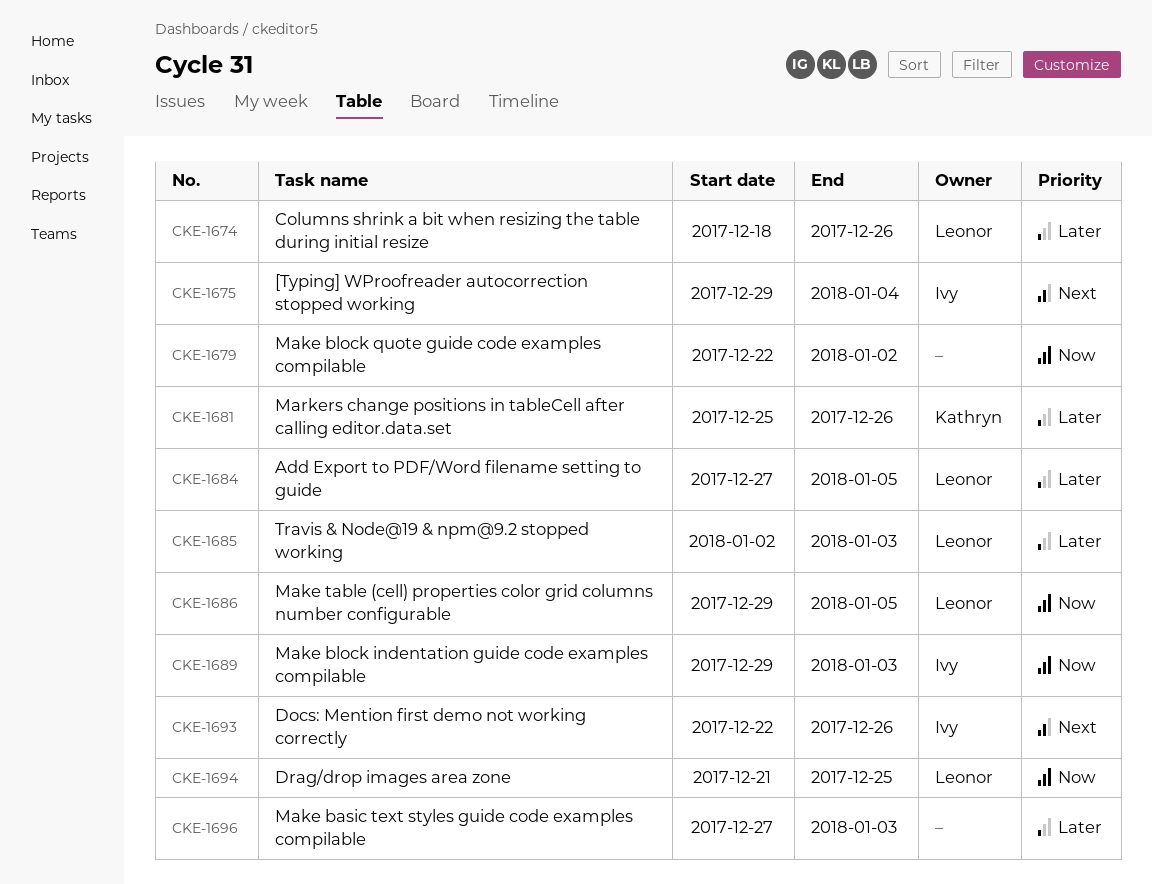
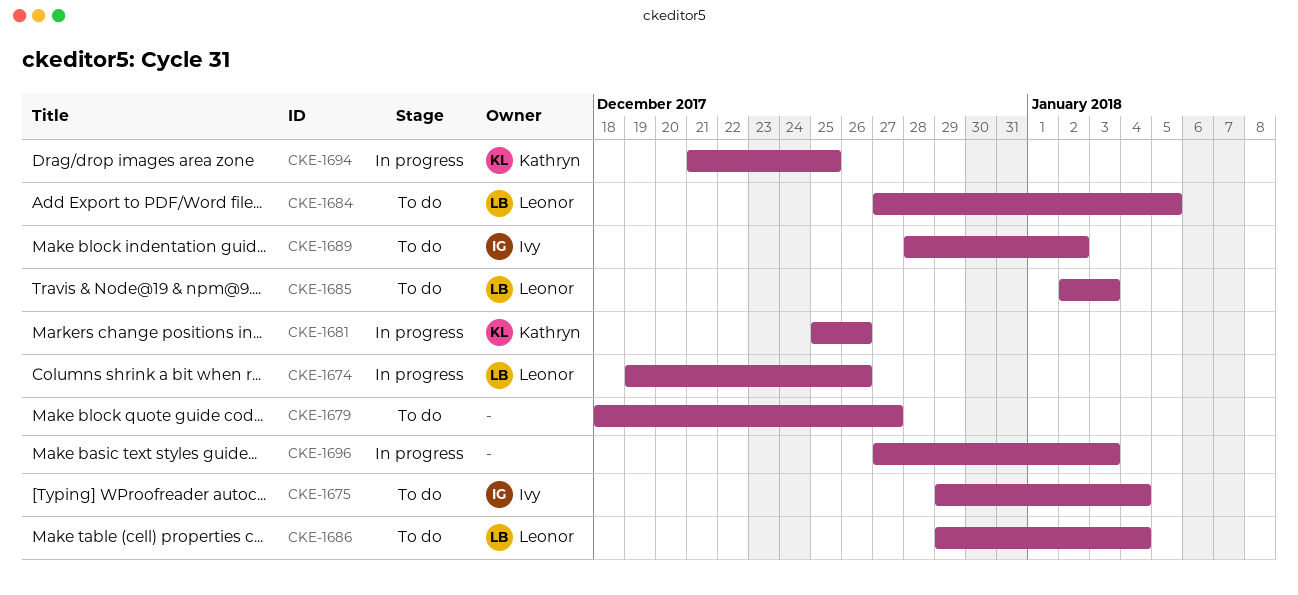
CKE-1674, start: Dec 18 -> Dec 19
CKE-1679, start: Dec 22 -> Dec 18
CKE-1679, due: Jan 2 -> Dec 27
CKE-1686, due: Jan 5 -> Jan 4
CKE-1689, start: Dec 29 -> Dec 28
CKE-1689, due: Jan 3 -> Jan 2
CKE-1693: present -> none
CKE-1694, owner: Leonor -> Kathryn

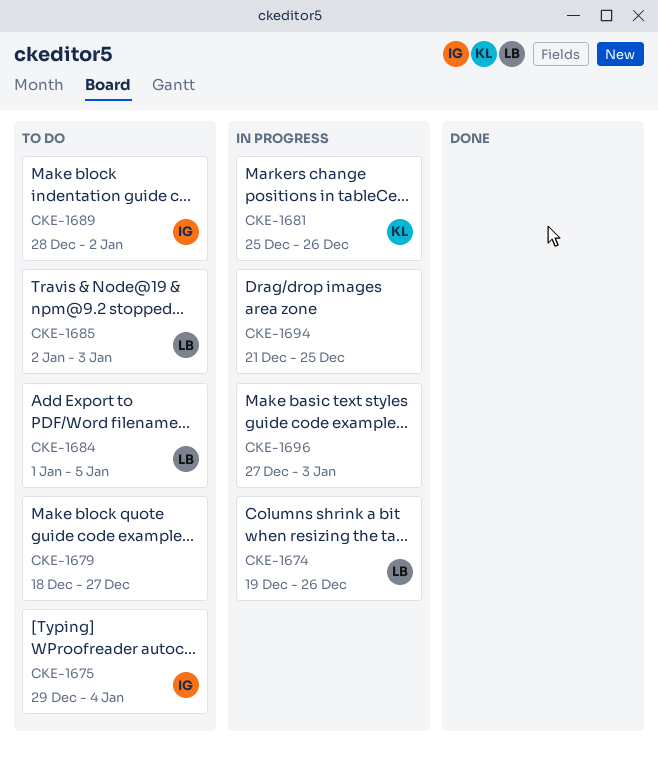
CKE-1684, start: Dec 27 -> Jan 1
CKE-1686: present -> none
CKE-1694, owner: Kathryn -> none

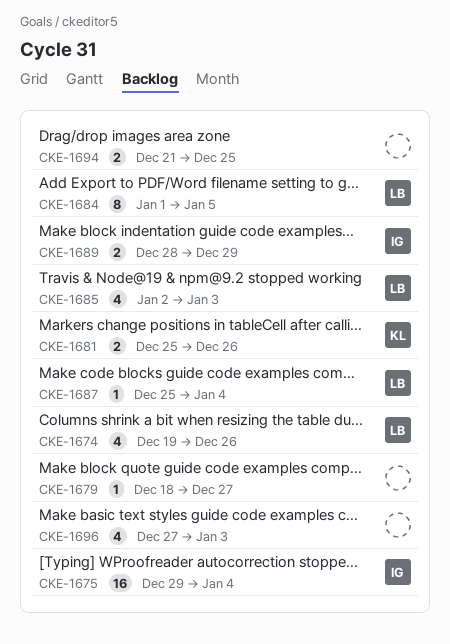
CKE-1687: none -> present
CKE-1689, due: Jan 2 -> Dec 29

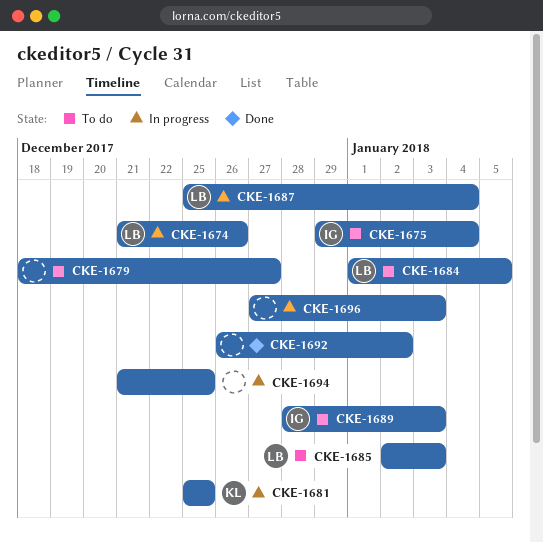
CKE-1674, start: Dec 19 -> Dec 21
CKE-1681, due: Dec 26 -> Dec 25
CKE-1689, due: Dec 29 -> Jan 3
CKE-1692: none -> present

